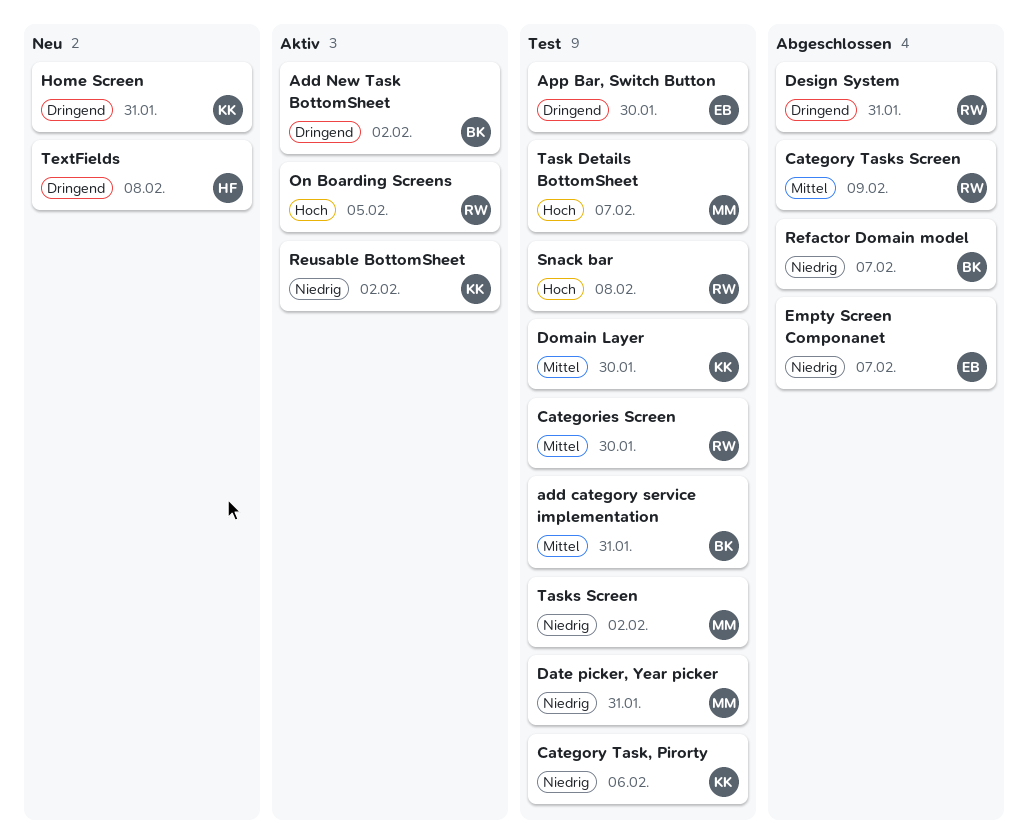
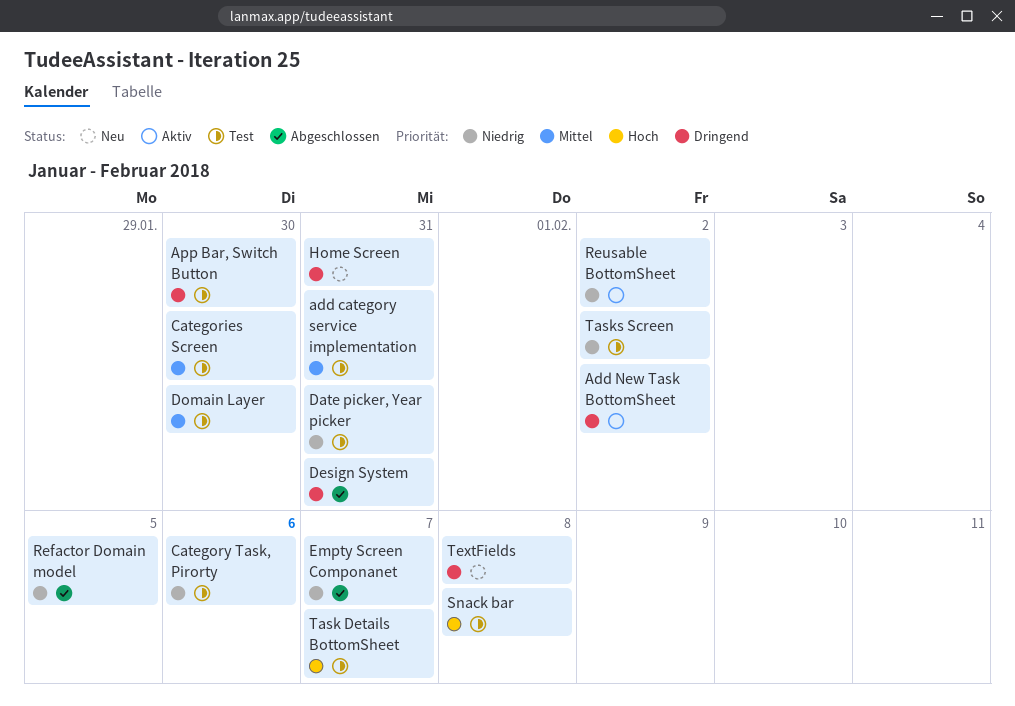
Category Tasks Screen: present -> none
On Boarding Screens: present -> none
Refactor Domain model, due: Feb 7 -> Feb 5

